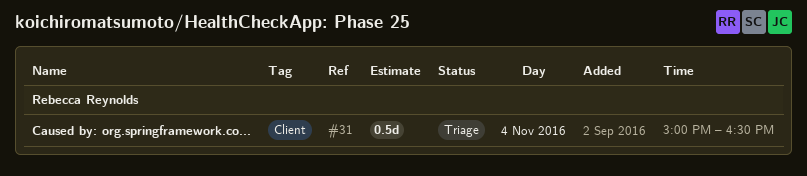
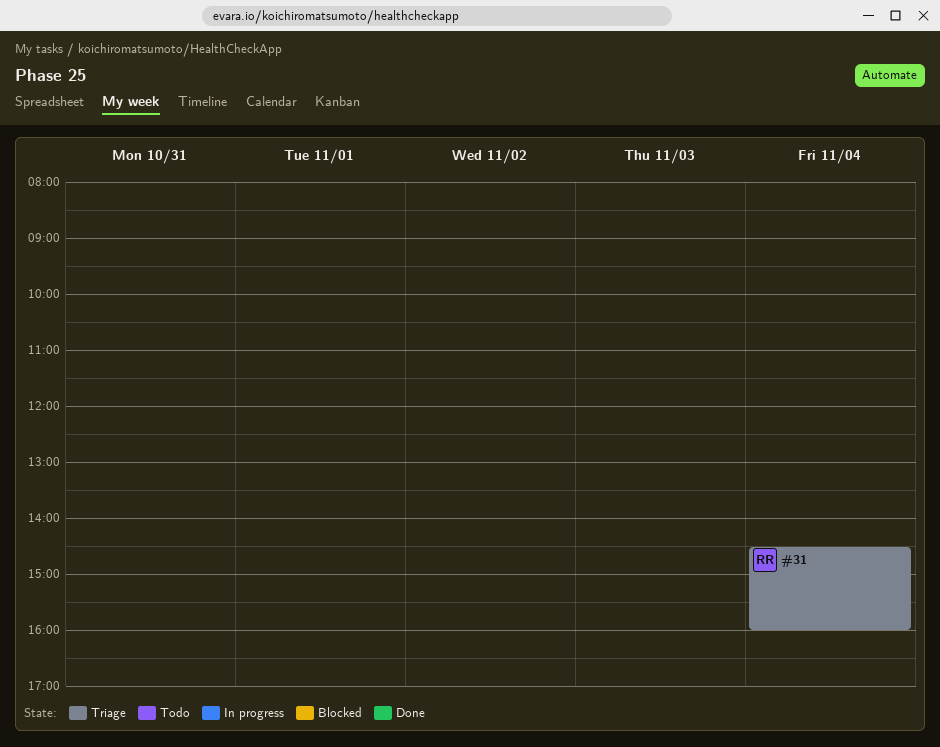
#31, begins: 15:00 -> 14:30
#31, ends: 16:30 -> 16:00

